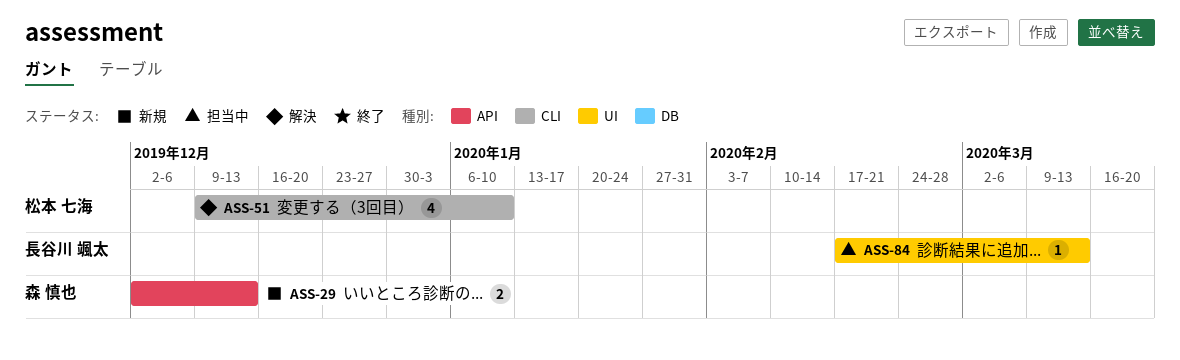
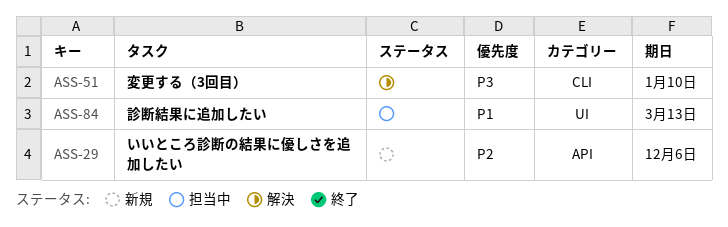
ASS-29, due: Dec 13 -> Dec 6

